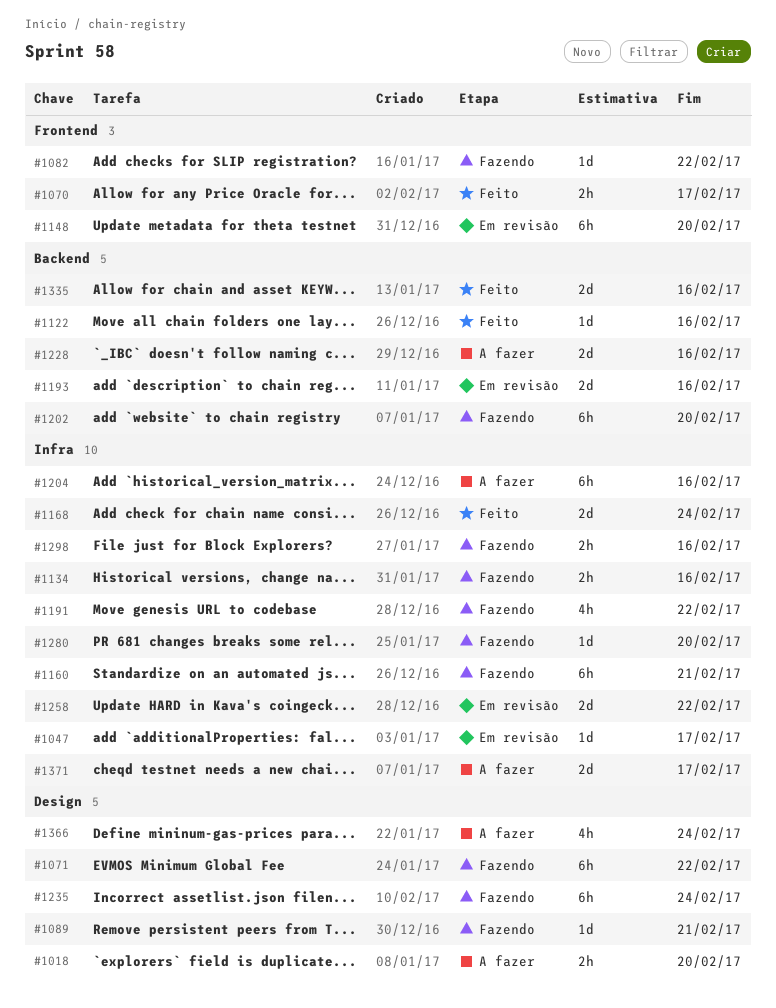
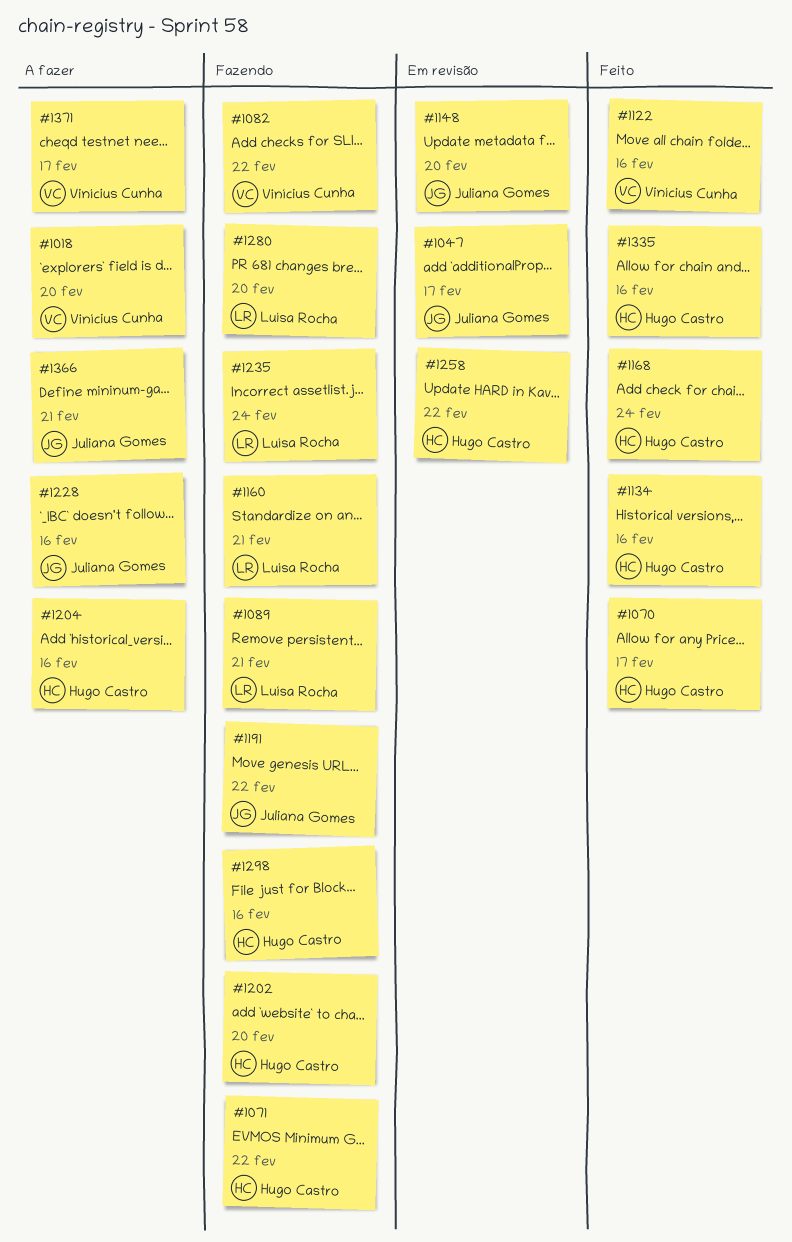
#1134, status: Fazendo -> Feito
#1193: present -> none
#1366, due: Feb 24 -> Feb 21

